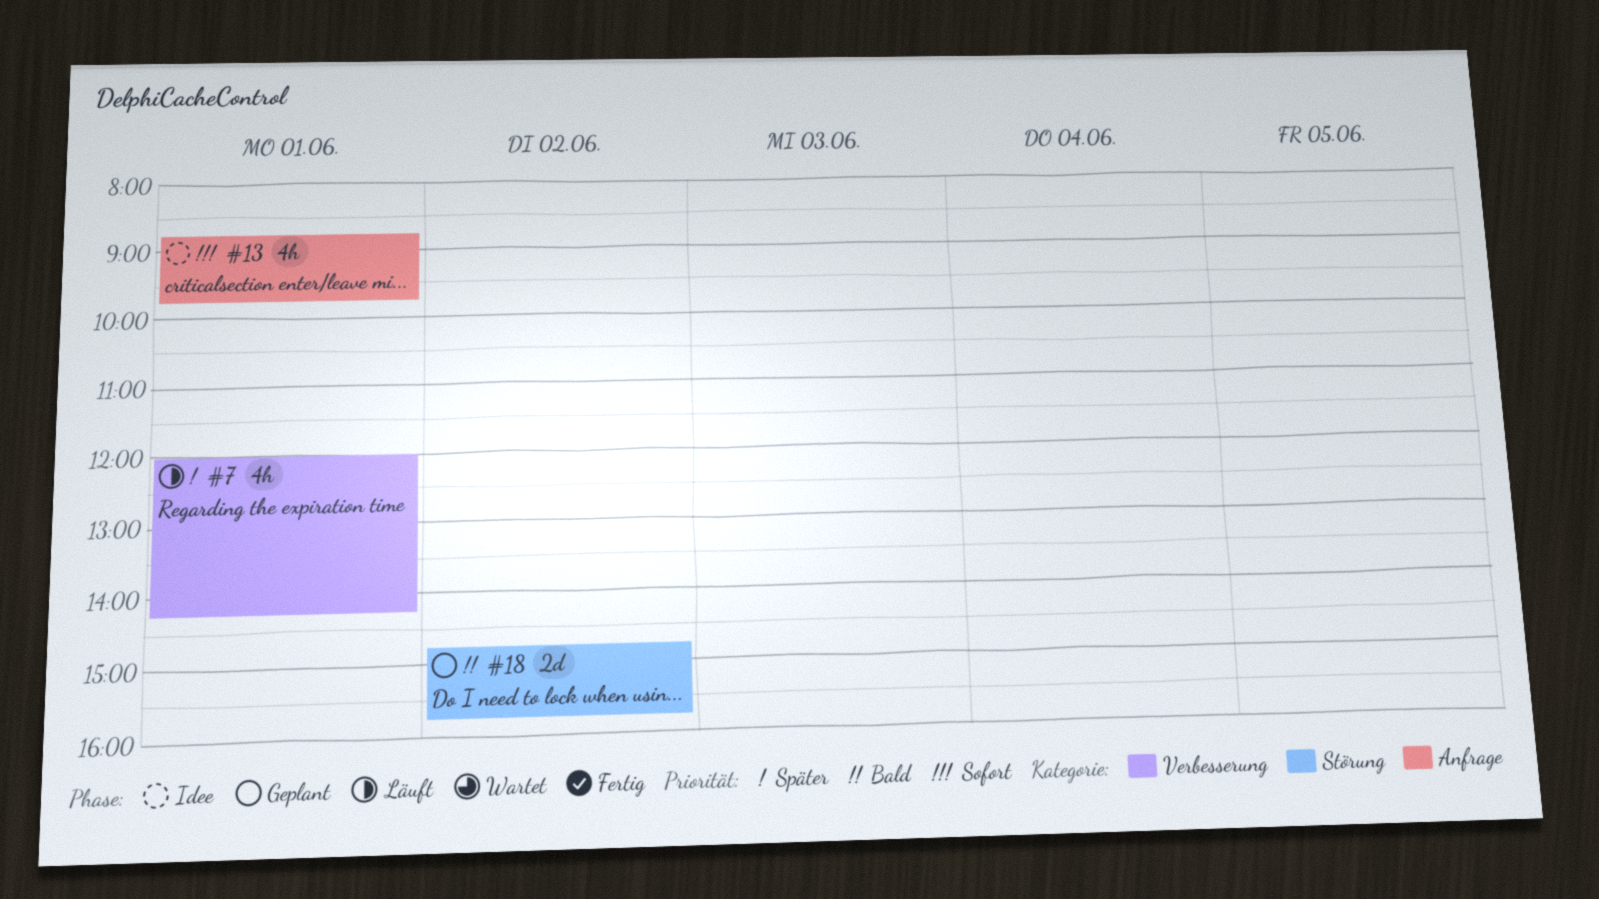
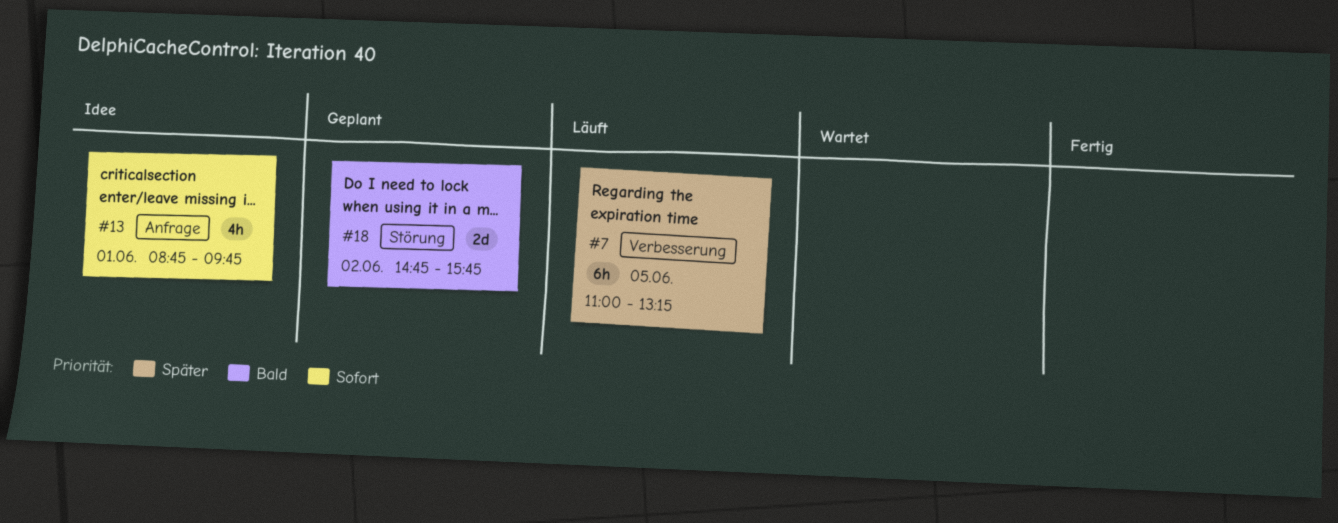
#7, estimate: 4h -> 6h
#7, day: Jun 1 -> Jun 5
#7, begins: 12:00 -> 11:00
#7, ends: 14:15 -> 13:15

